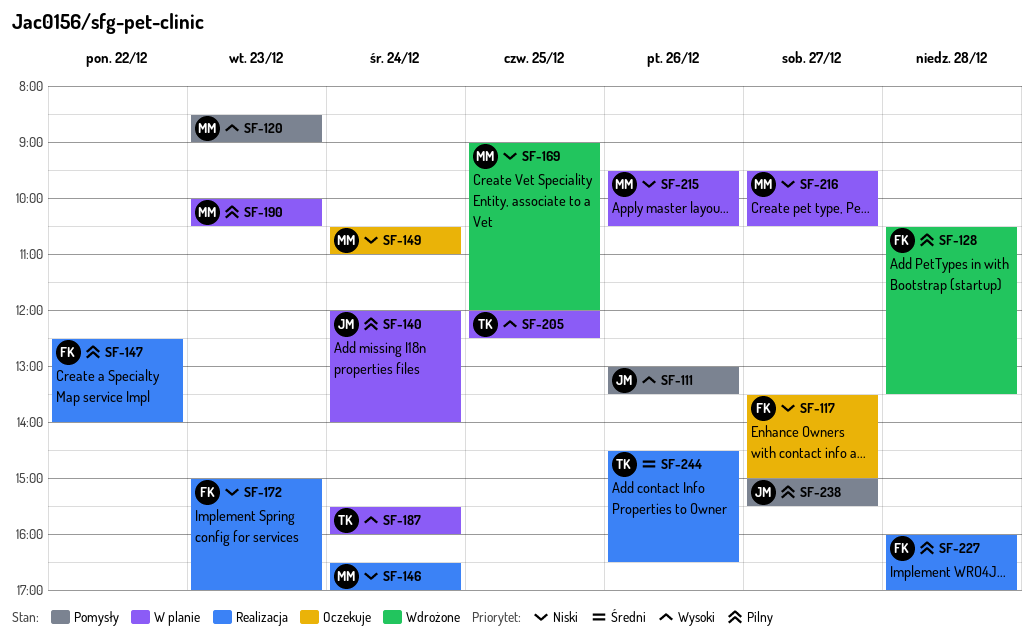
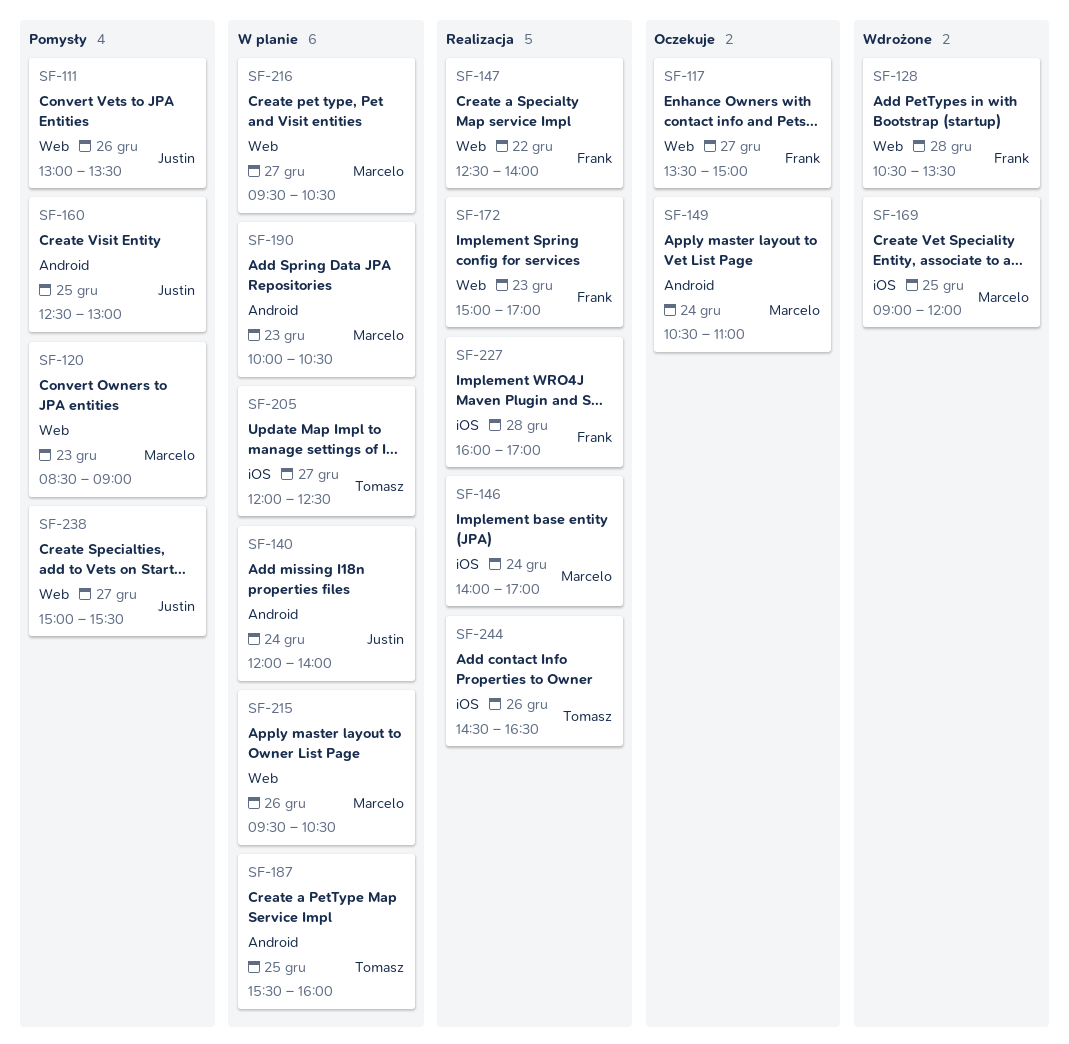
SF-146, begins: 16:30 -> 14:00
SF-160: none -> present
SF-187, day: Dec 24 -> Dec 25
SF-205, day: Dec 25 -> Dec 27

